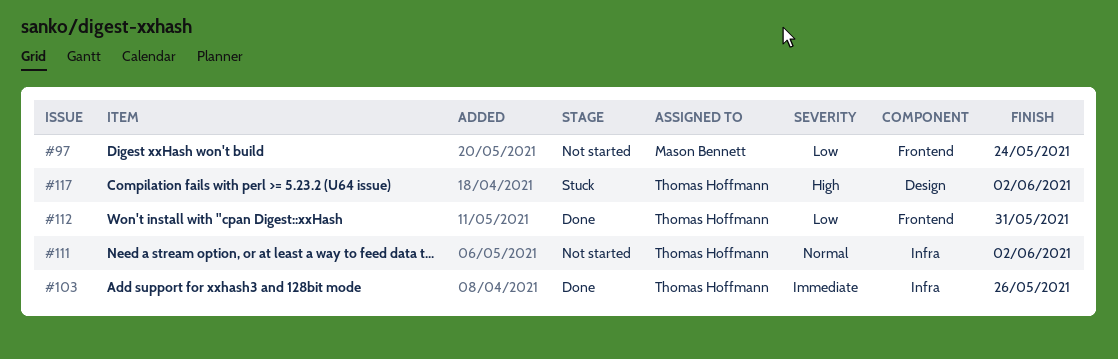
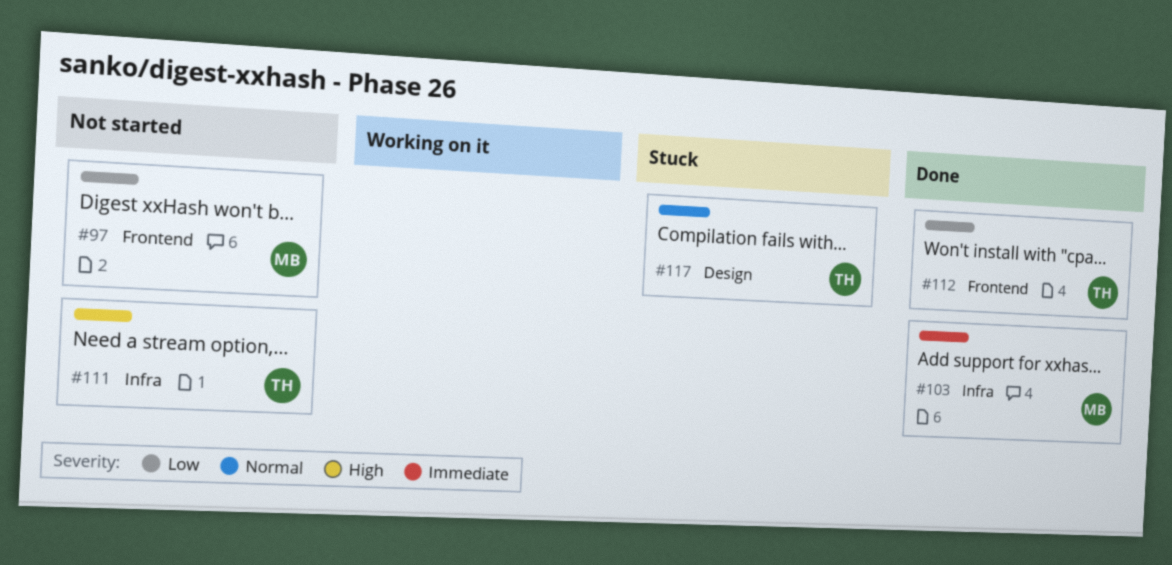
#103, owner: Thomas Hoffmann -> Mason Bennett
#111, priority: Normal -> High
#117, priority: High -> Normal

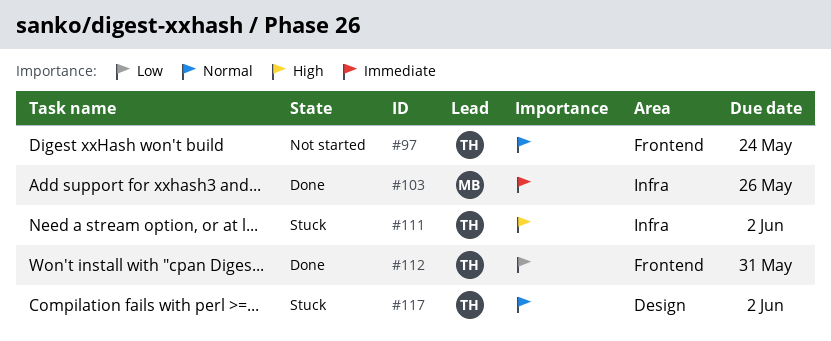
#97, owner: MB -> TH
#97, priority: Low -> Normal
#111, status: Not started -> Stuck

